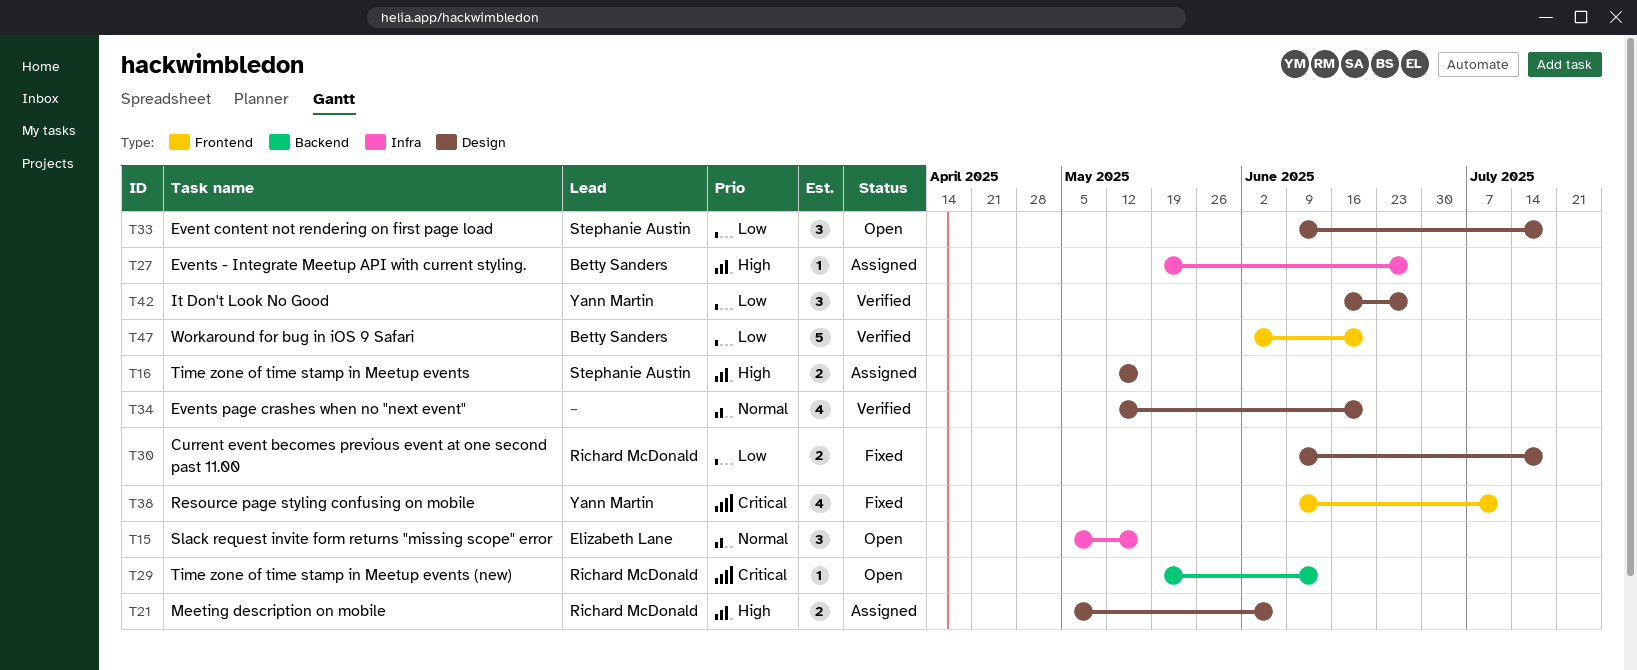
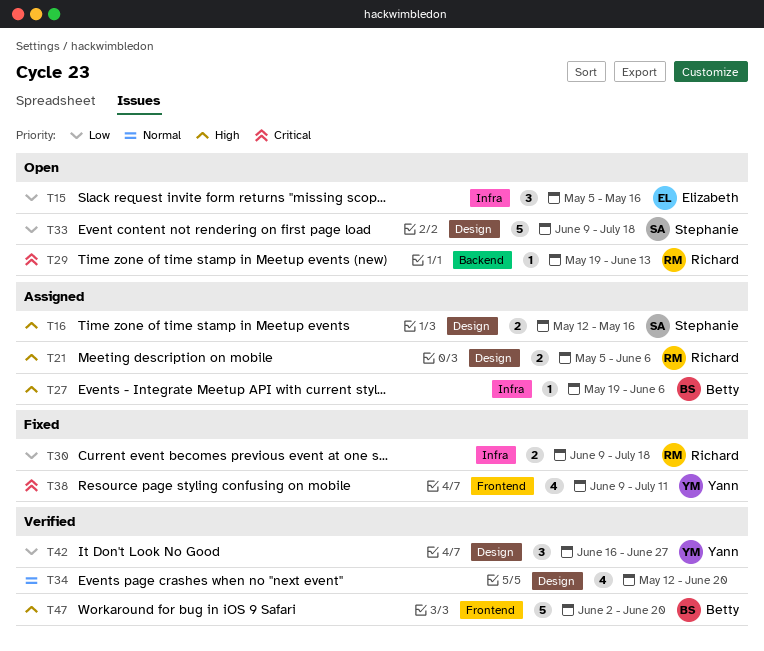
T15, priority: Normal -> Low
T27, due: Jun 27 -> Jun 6
T30, label: Design -> Infra
T33, estimate: 3 -> 5
T47, priority: Low -> High

